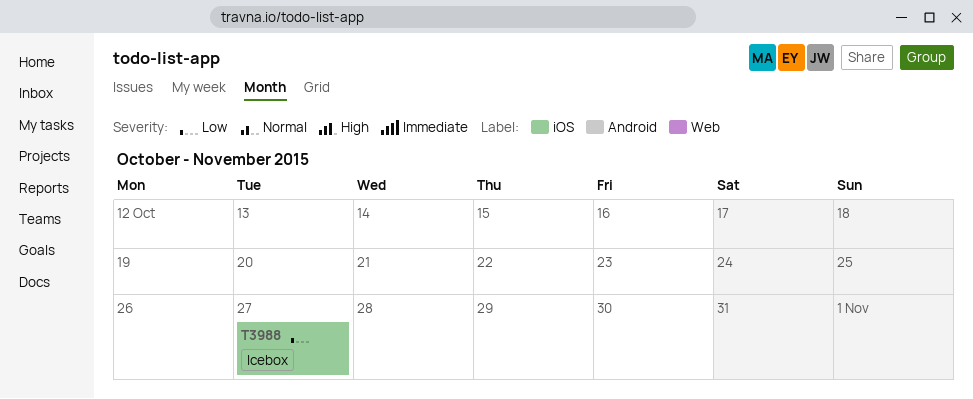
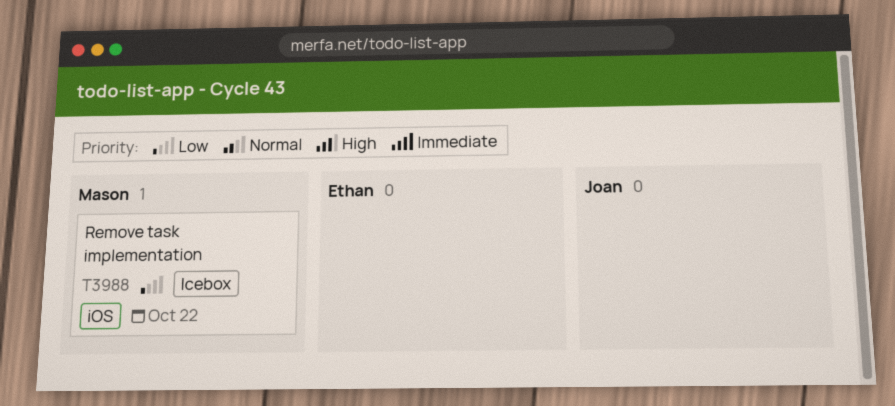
T3988, due: Oct 27 -> Oct 22

